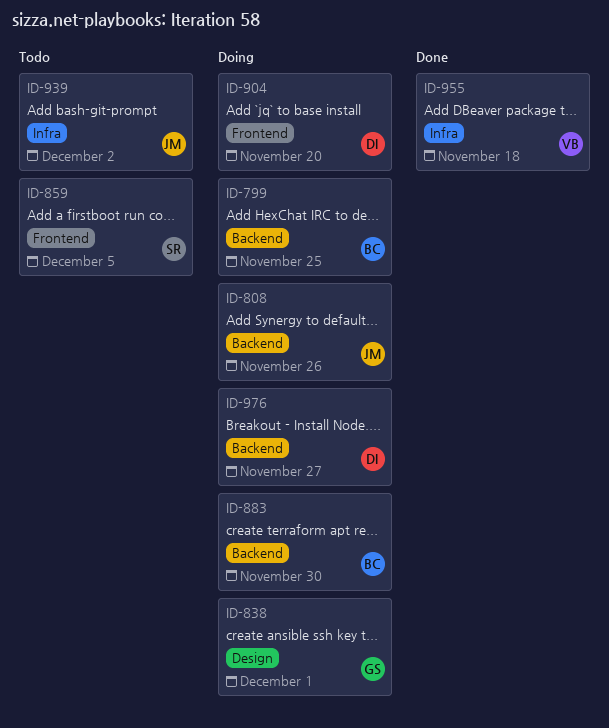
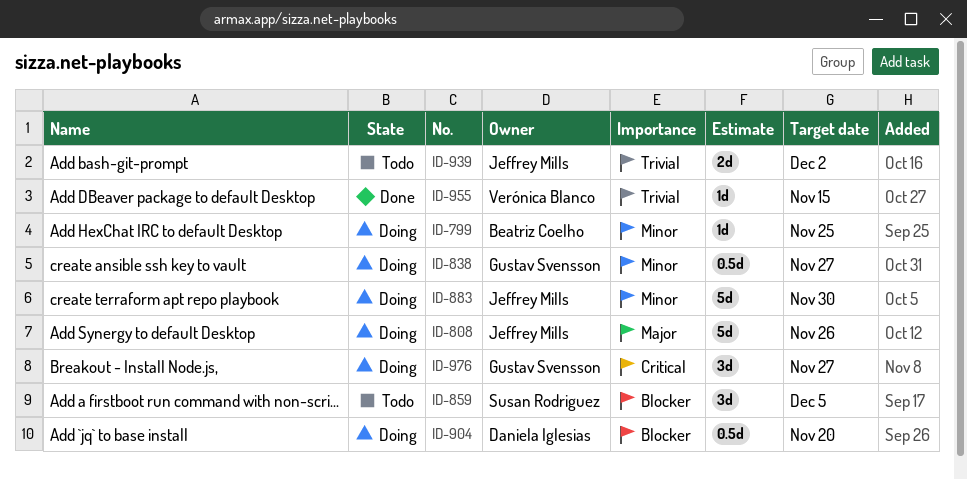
ID-838, due: Dec 1 -> Nov 27
ID-883, owner: Beatriz Coelho -> Jeffrey Mills
ID-955, due: Nov 18 -> Nov 15
ID-976, owner: Daniela Iglesias -> Gustav Svensson

